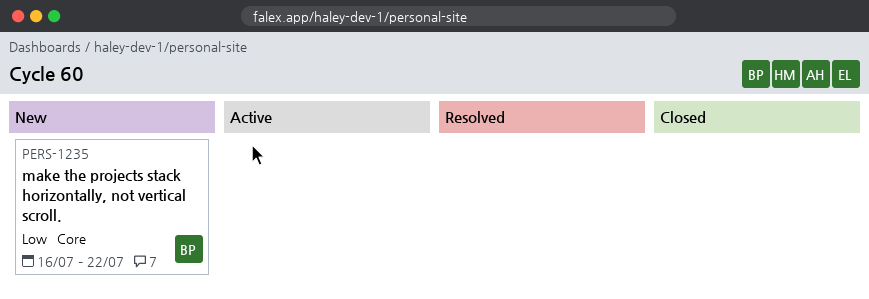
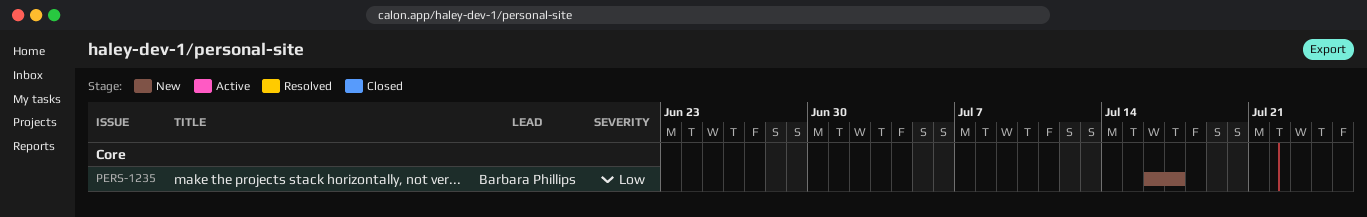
PERS-1235, due: Jul 22 -> Jul 17

